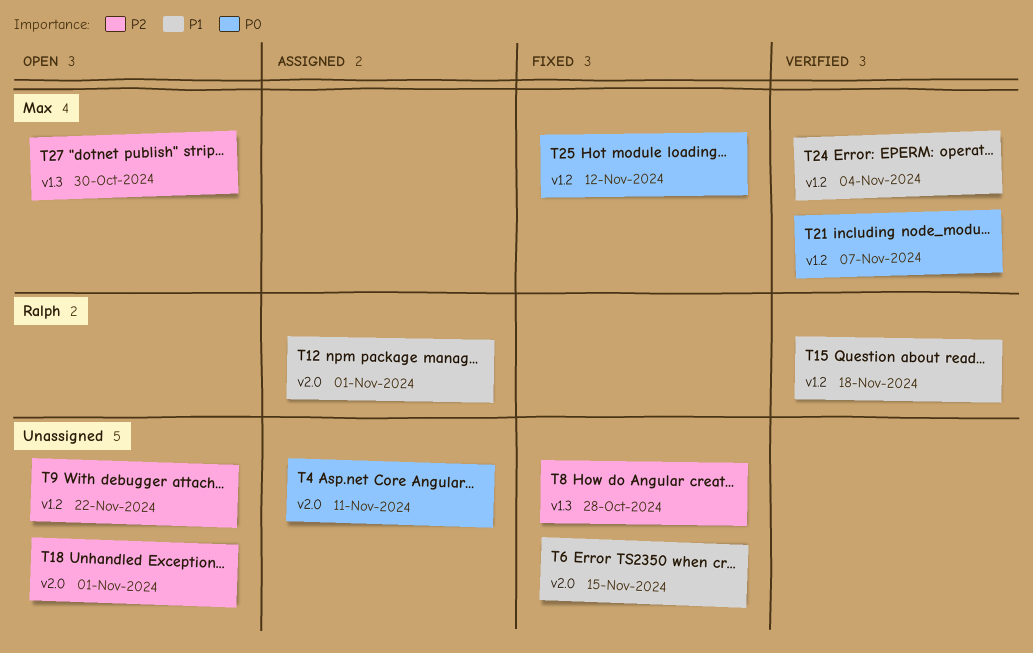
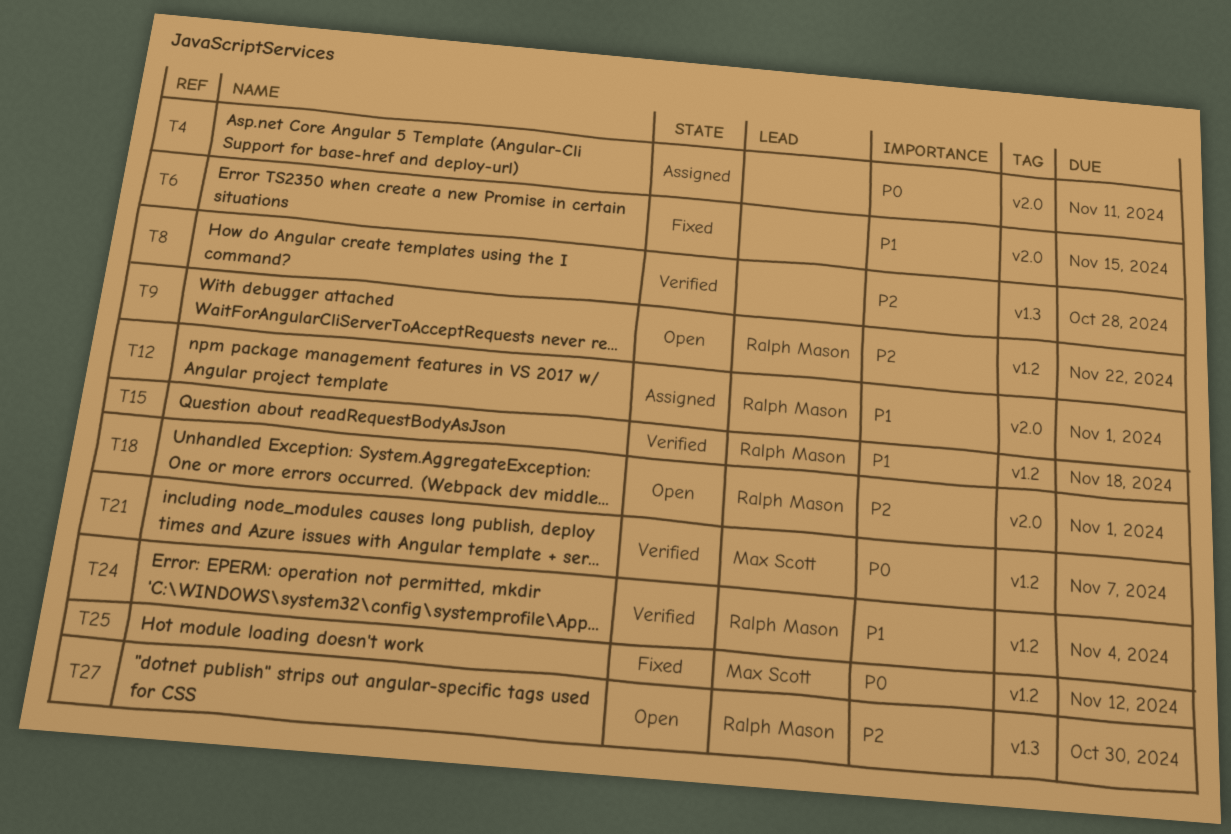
T8, status: Fixed -> Verified
T9, owner: none -> Ralph Mason
T18, owner: none -> Ralph Mason
T24, owner: Max Scott -> Ralph Mason
T27, owner: Max Scott -> Ralph Mason

